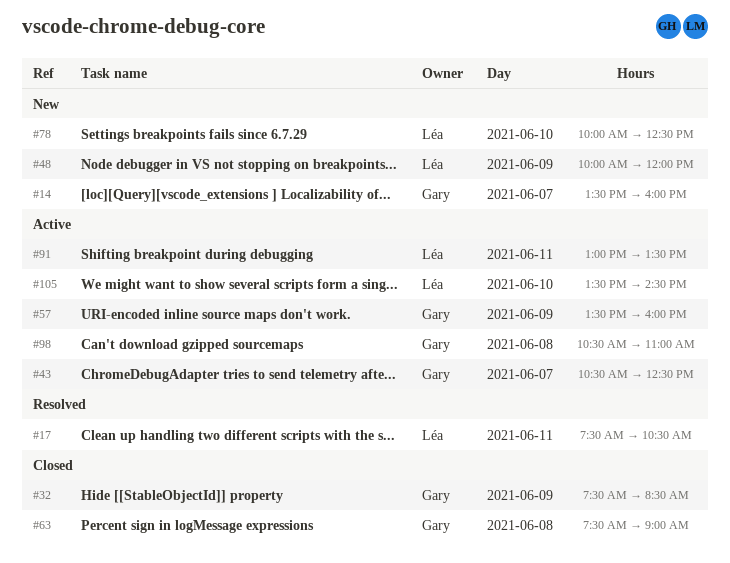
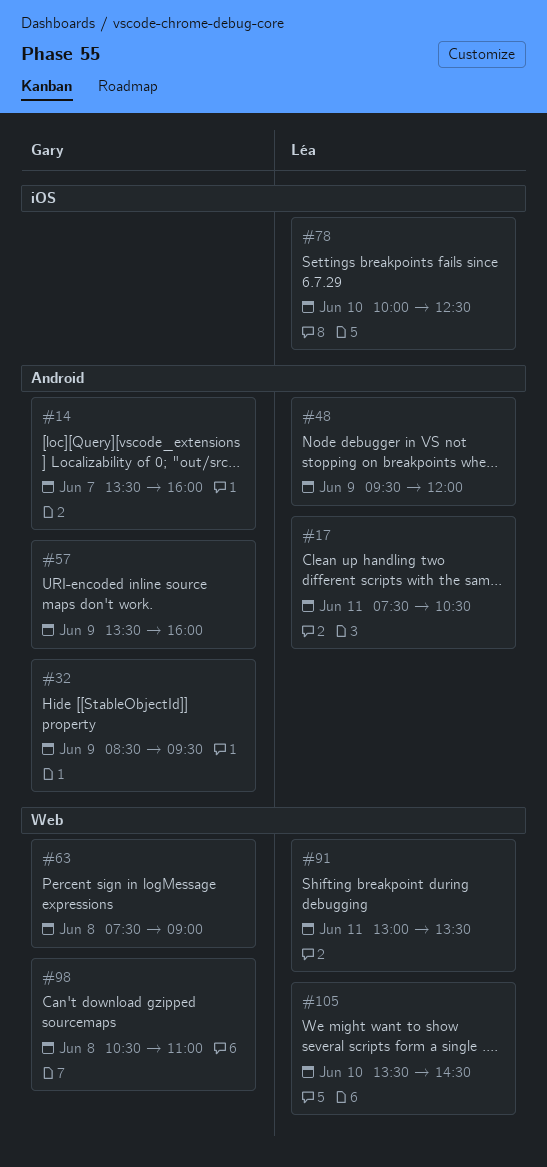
#32, begins: 07:30 -> 08:30
#32, ends: 08:30 -> 09:30
#43: present -> none
#48, begins: 10:00 -> 09:30

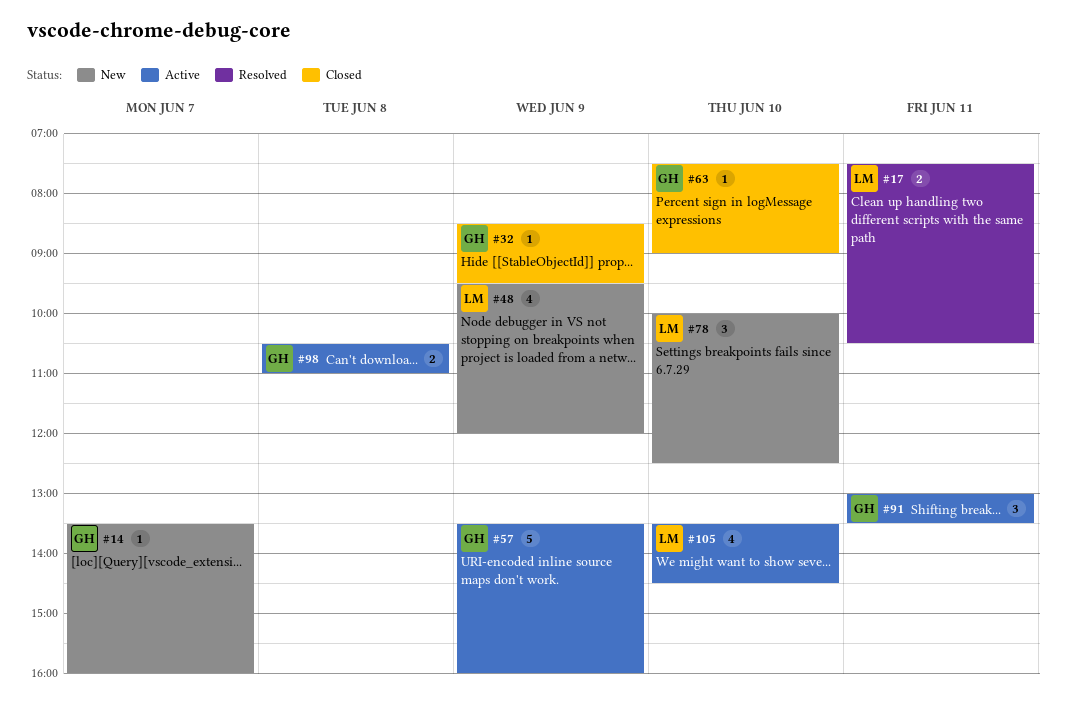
#63, day: Jun 8 -> Jun 10
#91, owner: Léa -> Gary

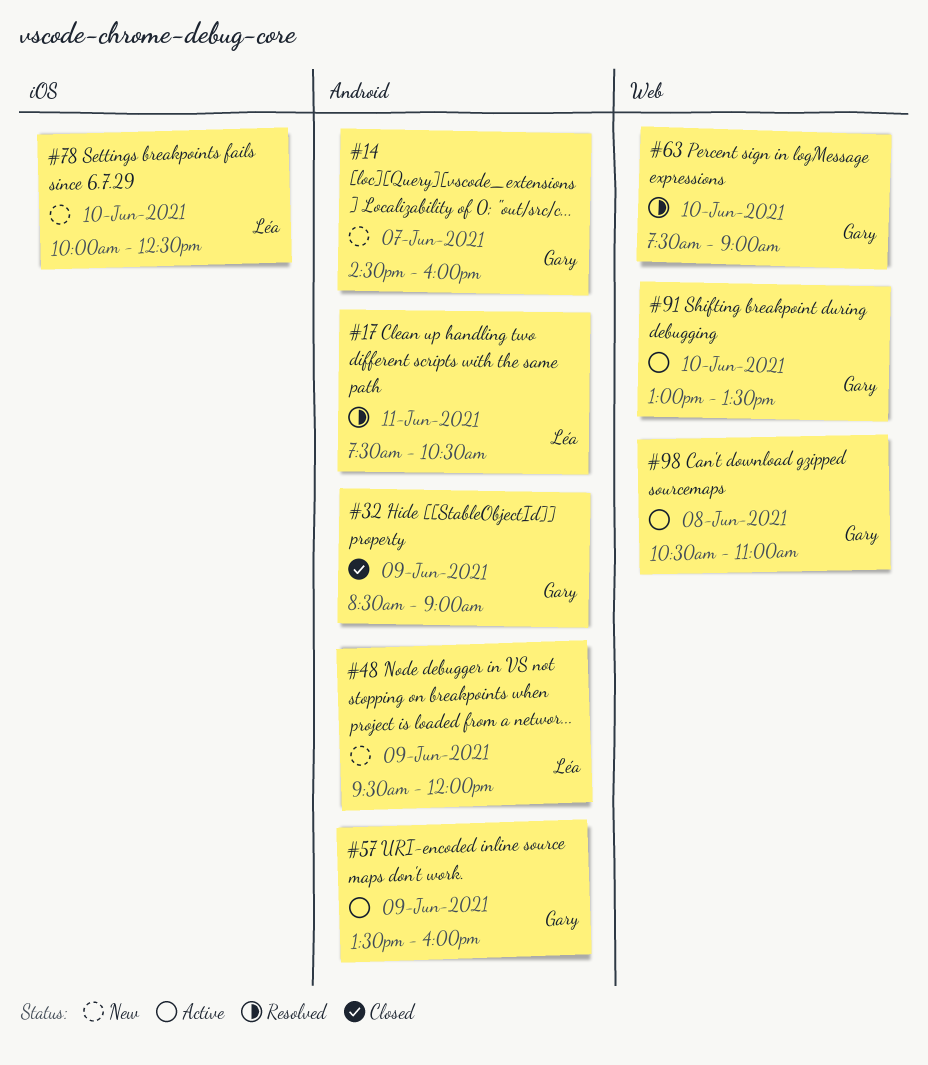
#14, begins: 13:30 -> 14:30
#32, ends: 09:30 -> 09:00
#63, status: Closed -> Resolved
#91, day: Jun 11 -> Jun 10
#105: present -> none

